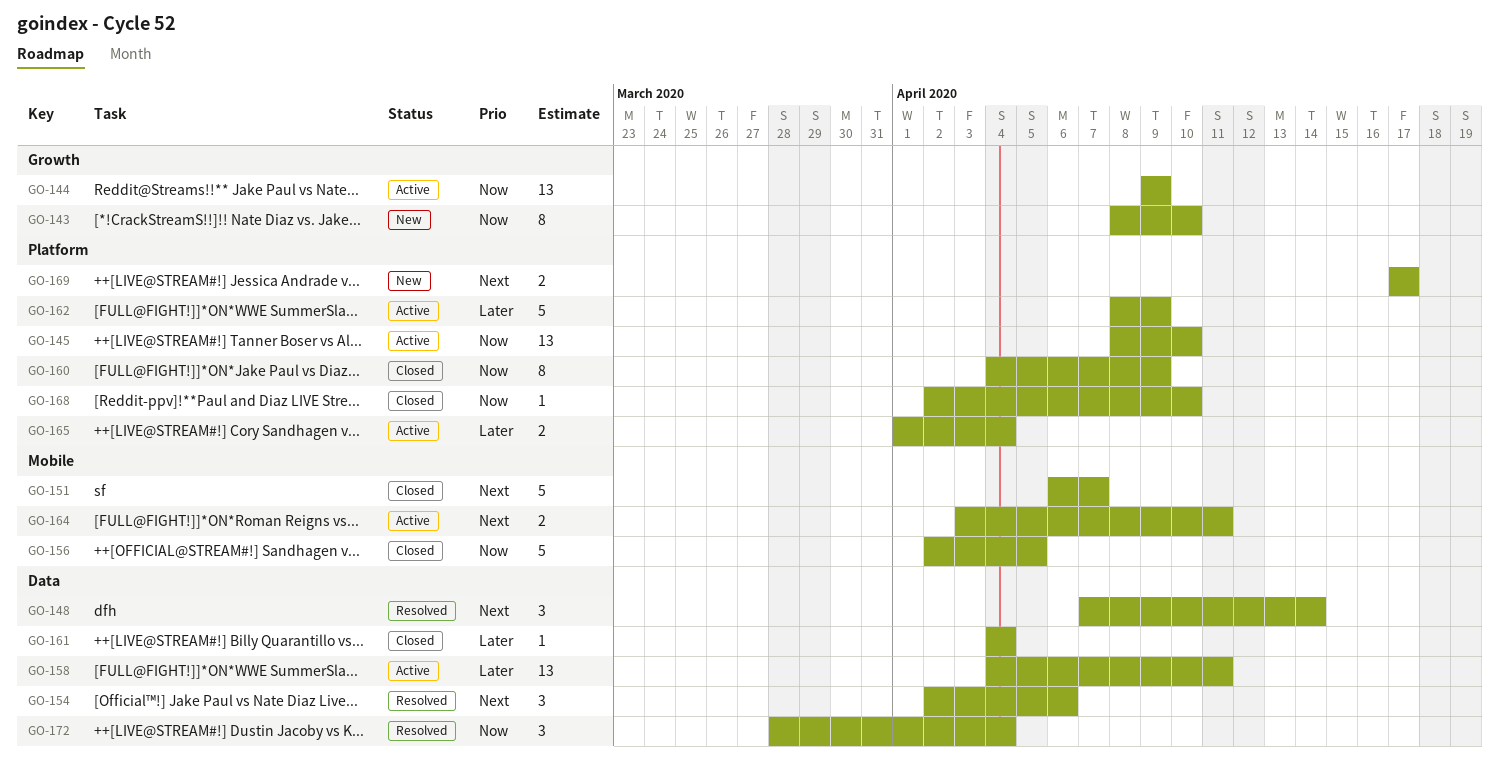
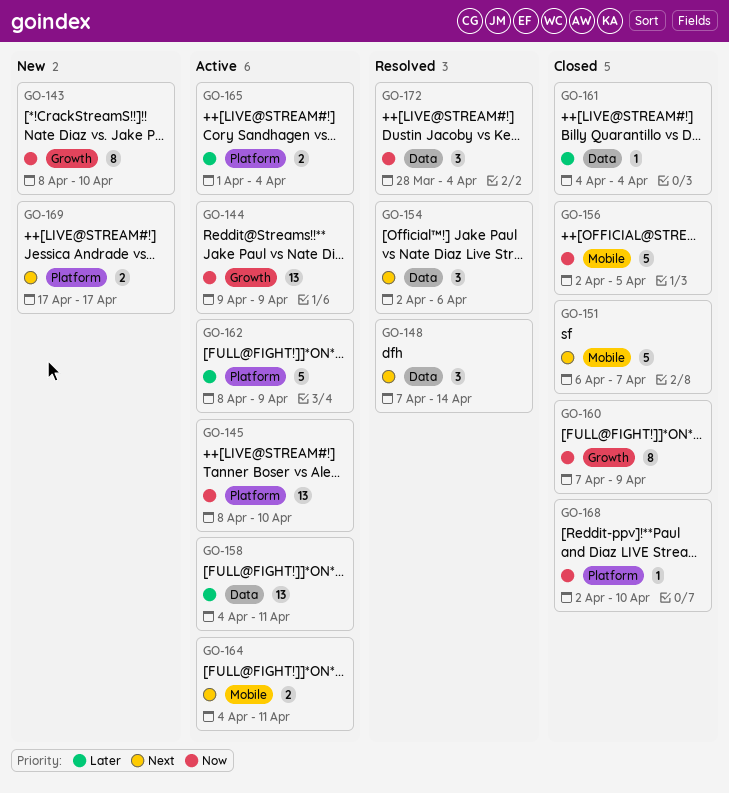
GO-160, label: Platform -> Growth
GO-160, start: Apr 4 -> Apr 7
GO-164, start: Apr 3 -> Apr 4

